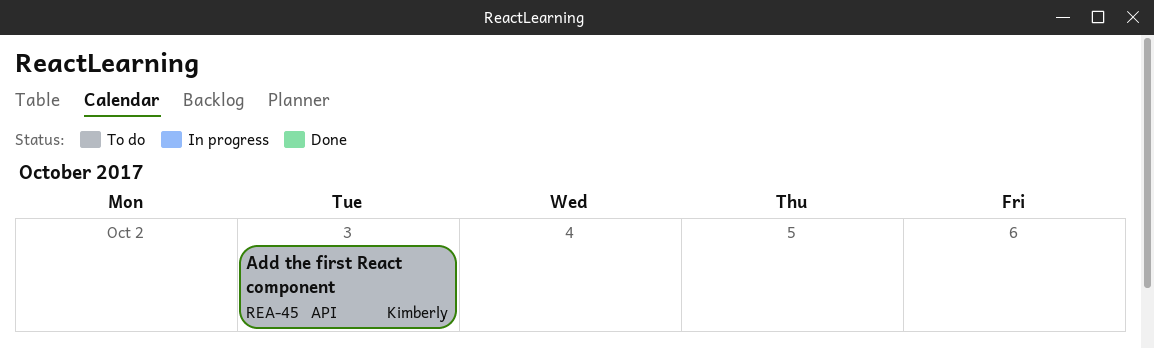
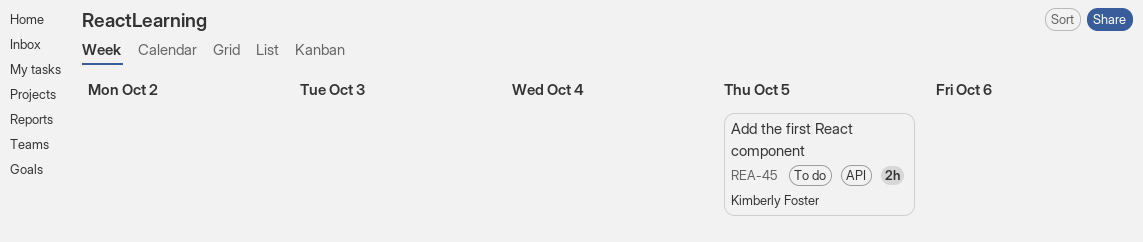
REA-45, due: Oct 3 -> Oct 5

